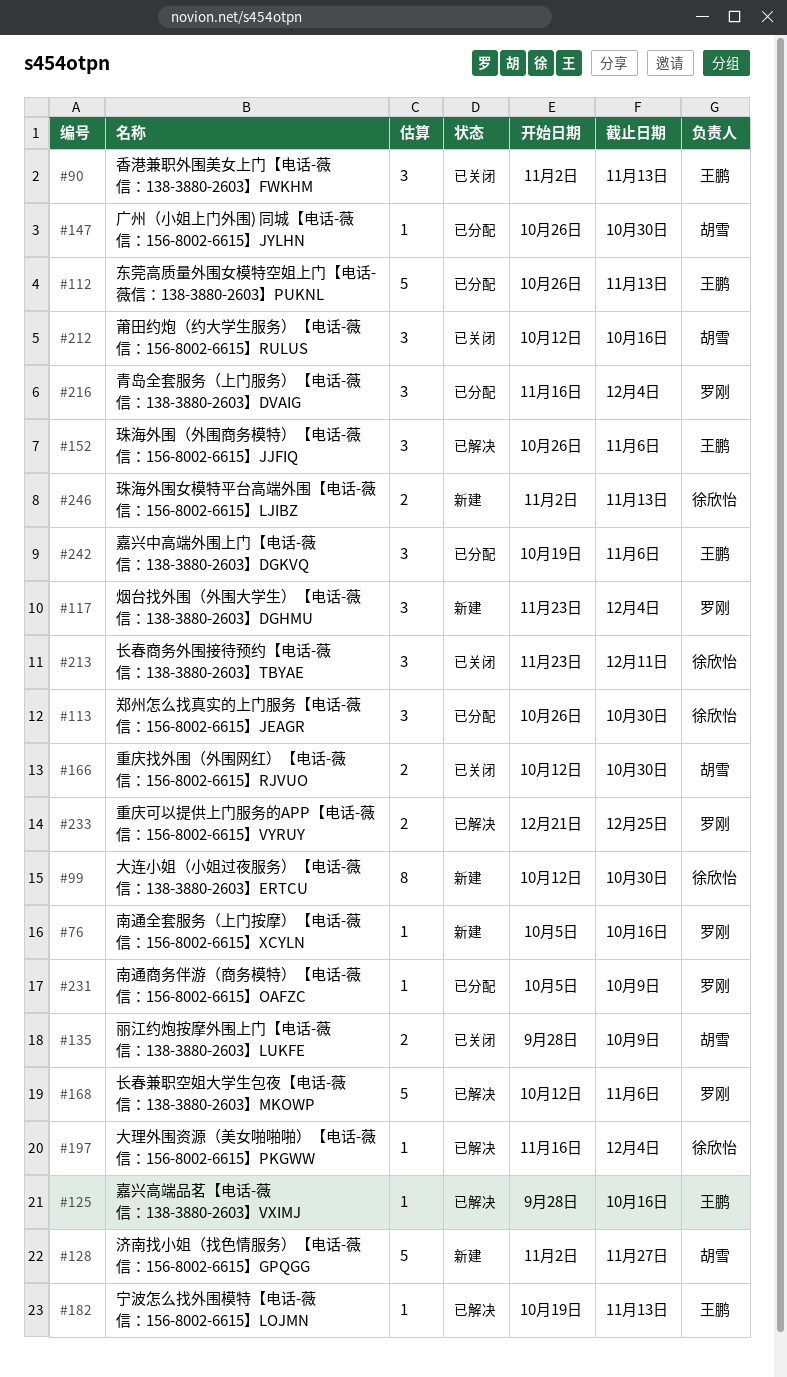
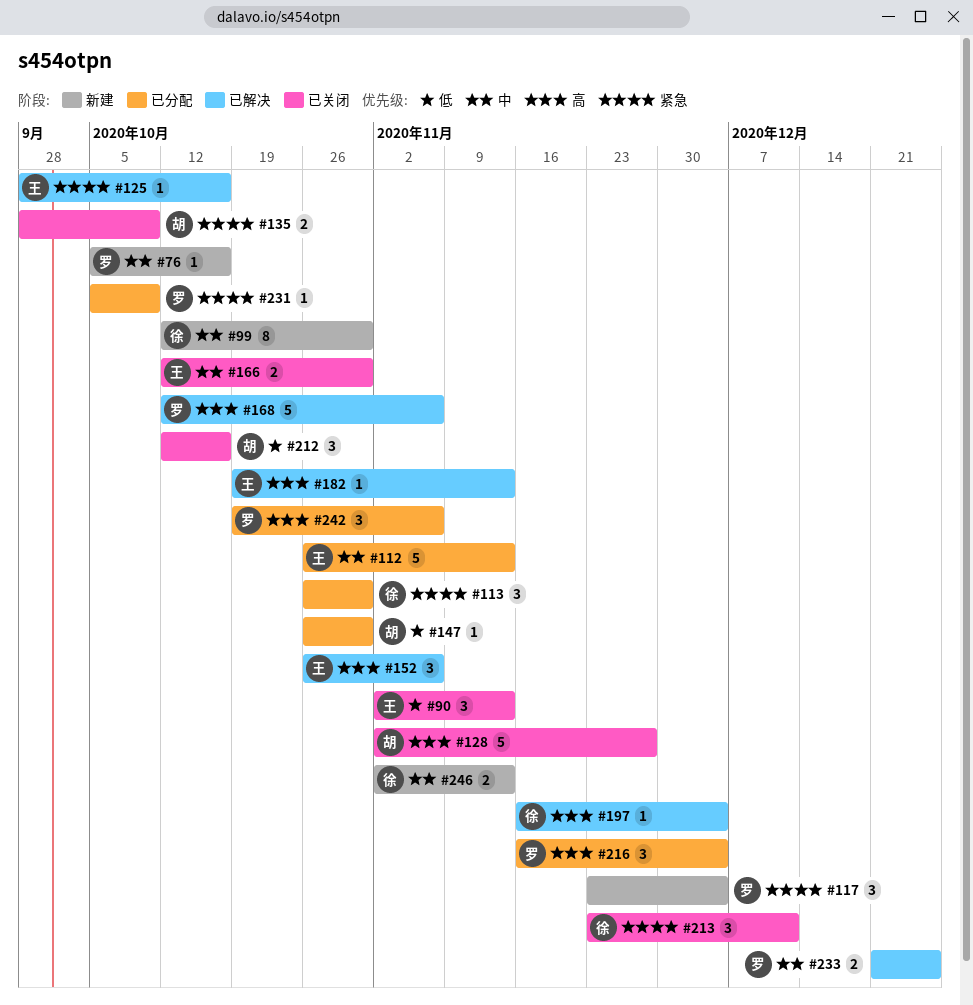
#128, status: 新建 -> 已关闭
#166, owner: 胡雪 -> 王鹏
#242, owner: 王鹏 -> 罗刚

